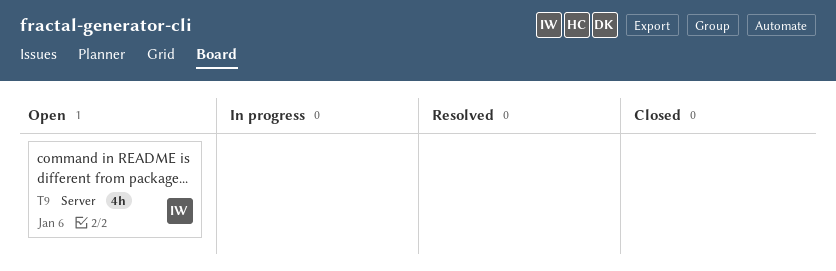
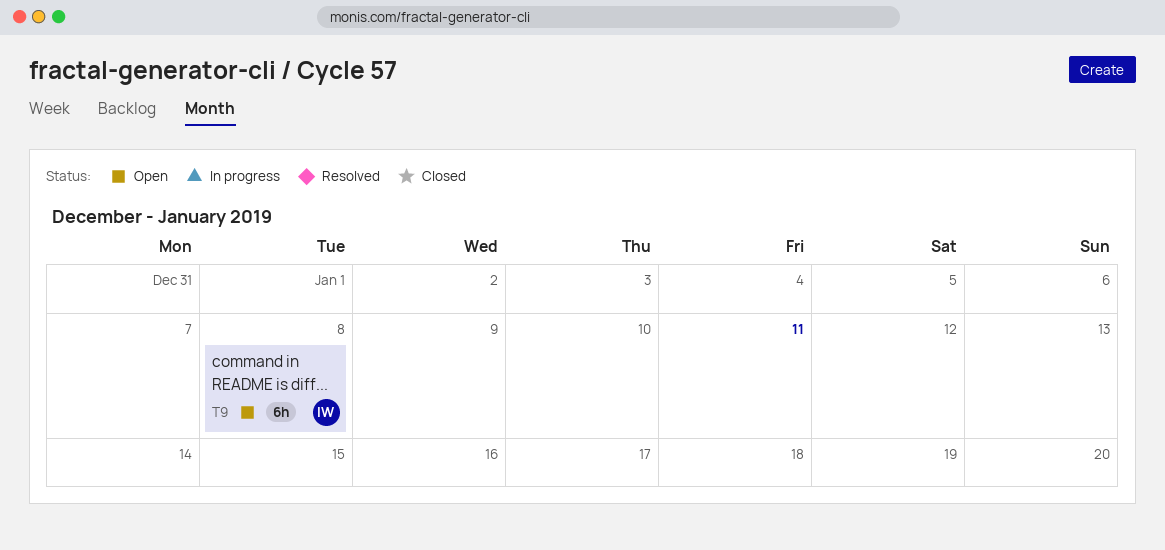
T9, estimate: 4h -> 6h
T9, due: Jan 6 -> Jan 8

